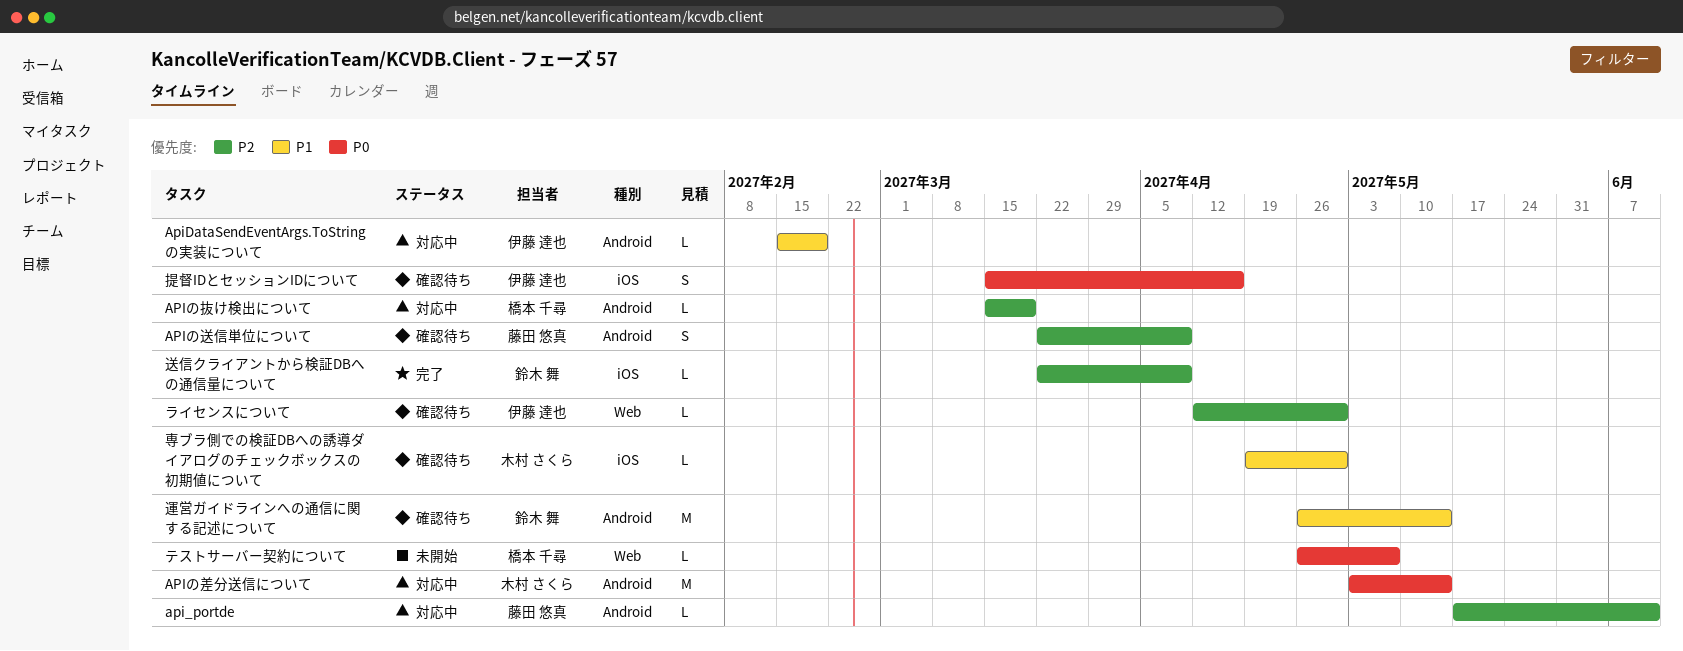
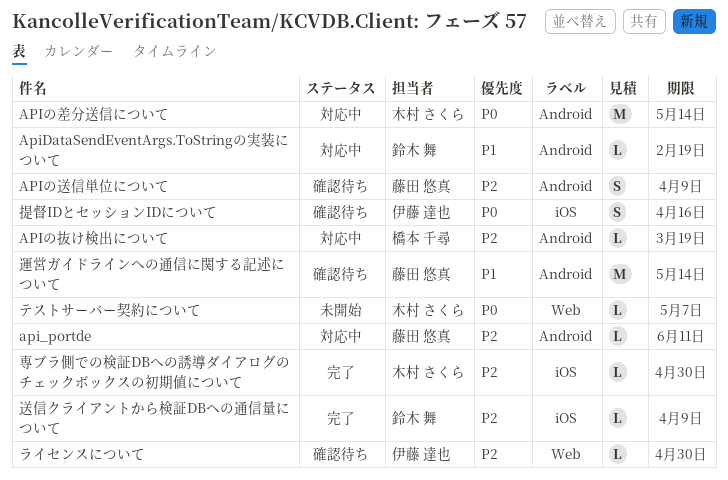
ApiDataSendEventArgs.ToStringの実装について, owner: 伊藤 達也 -> 鈴木 舞
テストサーバー契約について, owner: 橋本 千尋 -> 木村 さくら
専ブラ側での検証DBへの誘導ダイアログのチェックボックスの初期値について, status: 確認待ち -> 完了
専ブラ側での検証DBへの誘導ダイアログのチェックボックスの初期値について, priority: P1 -> P2
運営ガイドラインへの通信に関する記述について, owner: 鈴木 舞 -> 藤田 悠真

